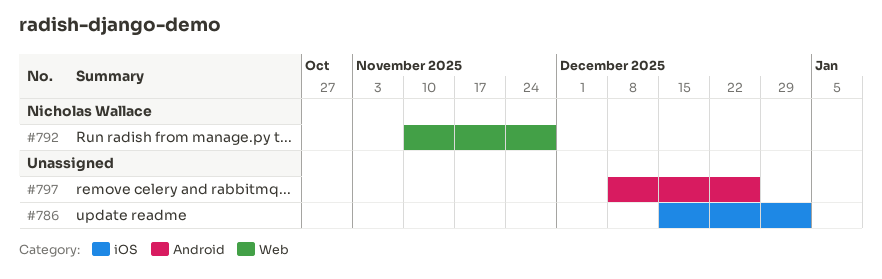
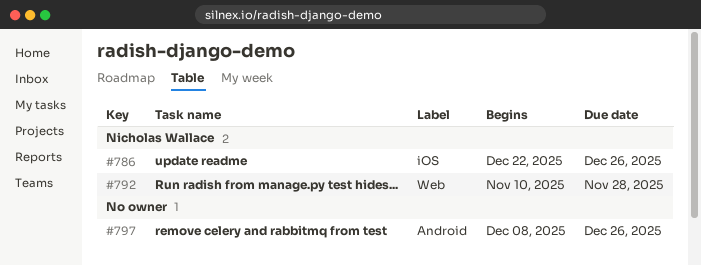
#786, owner: none -> Nicholas Wallace
#786, start: Dec 15 -> Dec 22
#786, due: Jan 2 -> Dec 26

